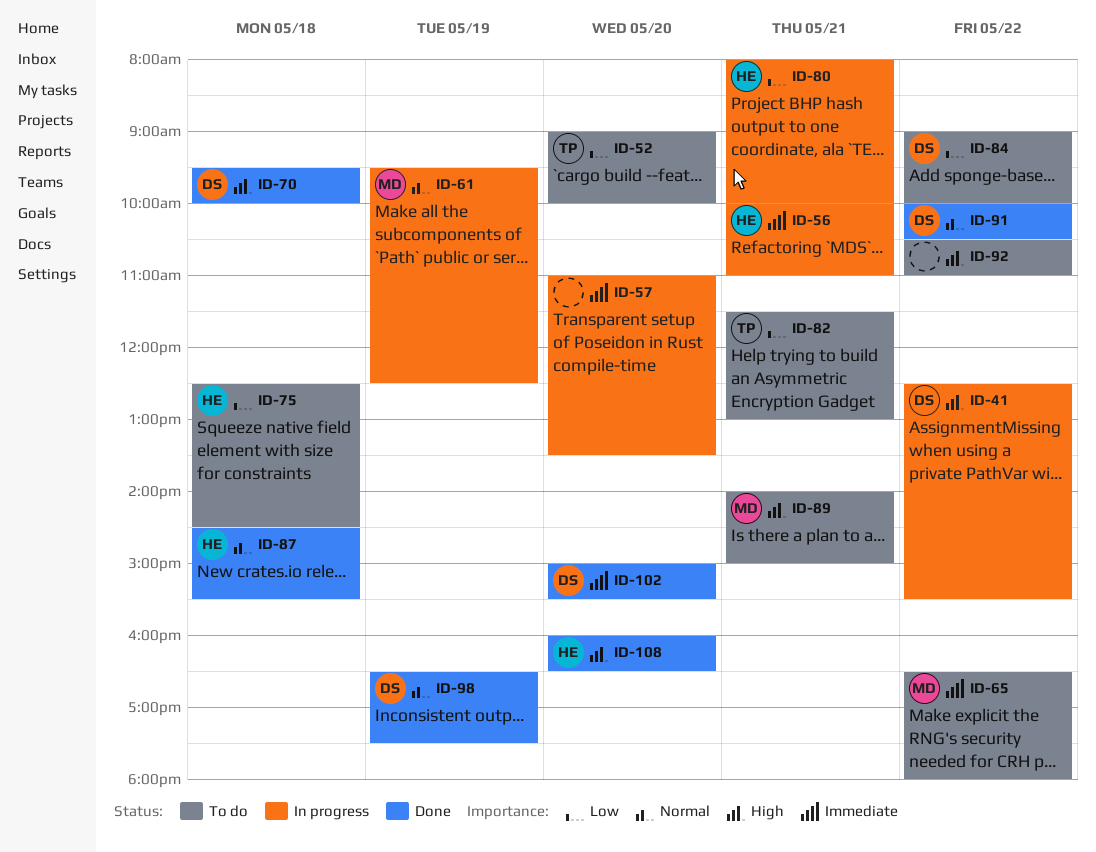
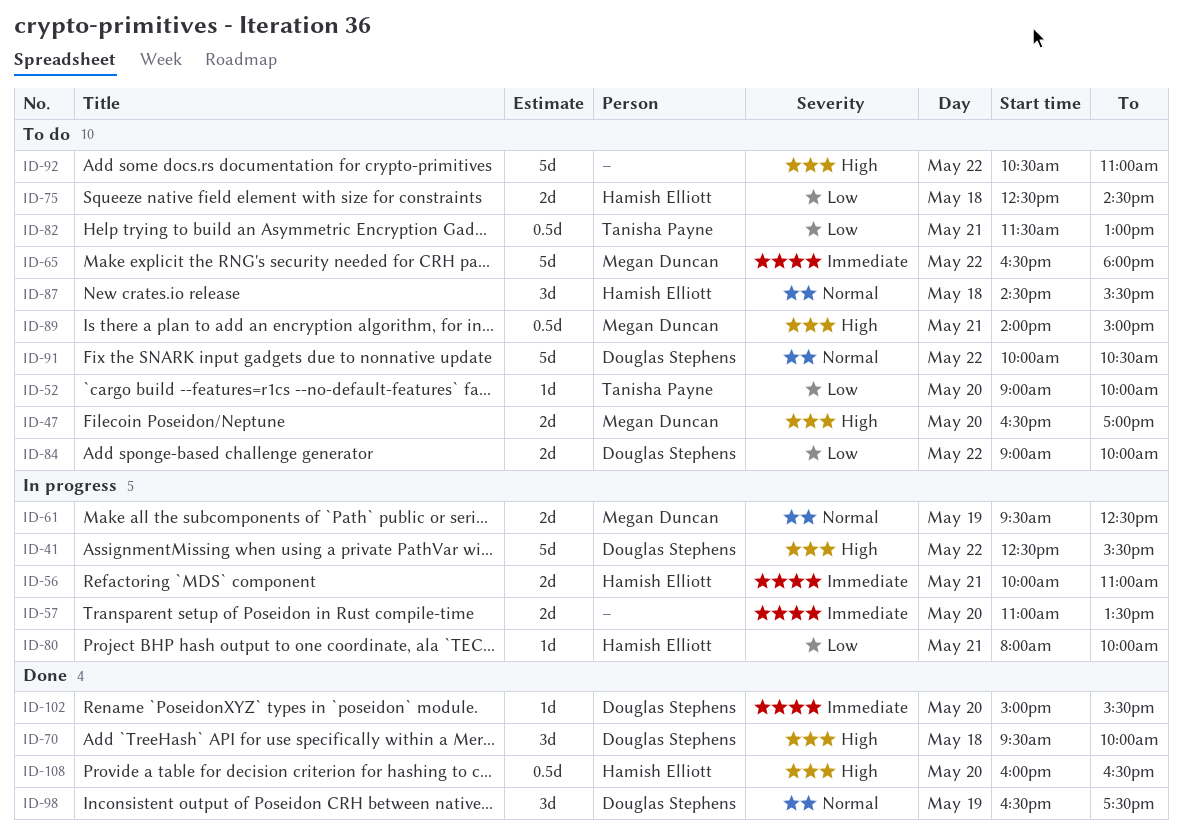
ID-47: none -> present
ID-87, status: Done -> To do
ID-91, status: Done -> To do

